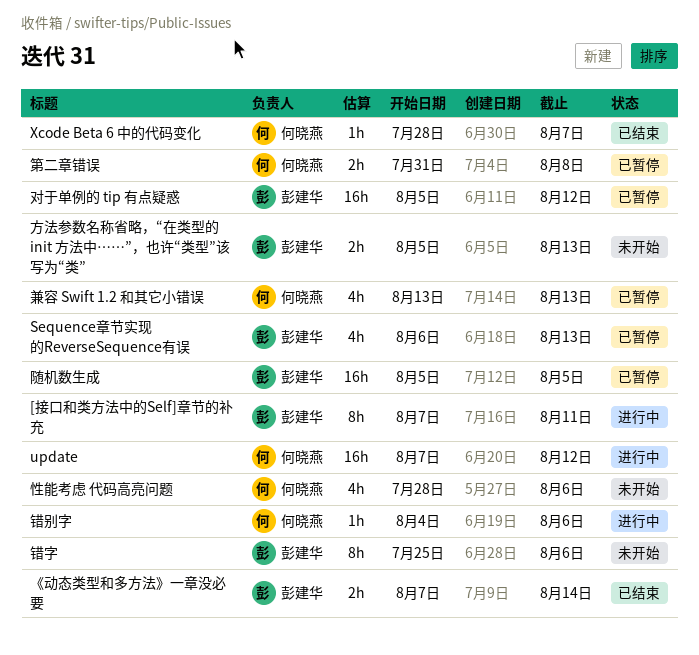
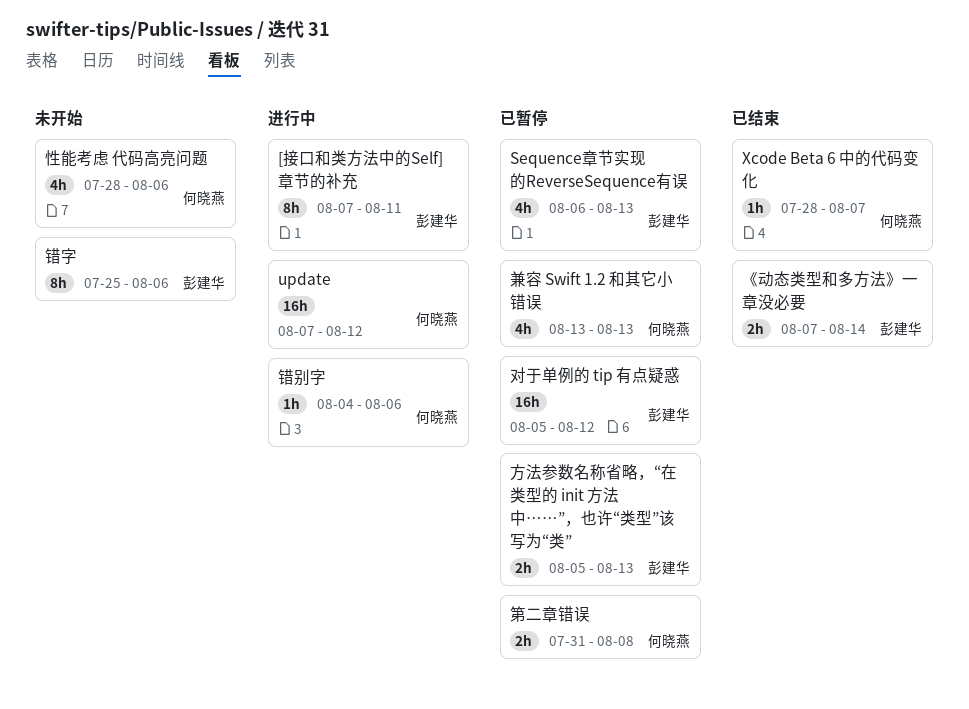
方法参数名称省略，“在类型的 init 方法中……”，也许“类型”该写为“类”, status: 未开始 -> 已暂停
随机数生成: present -> none

